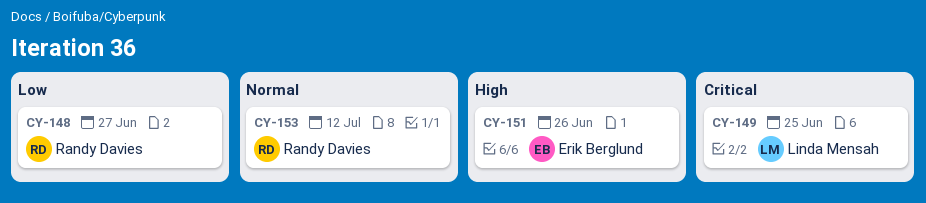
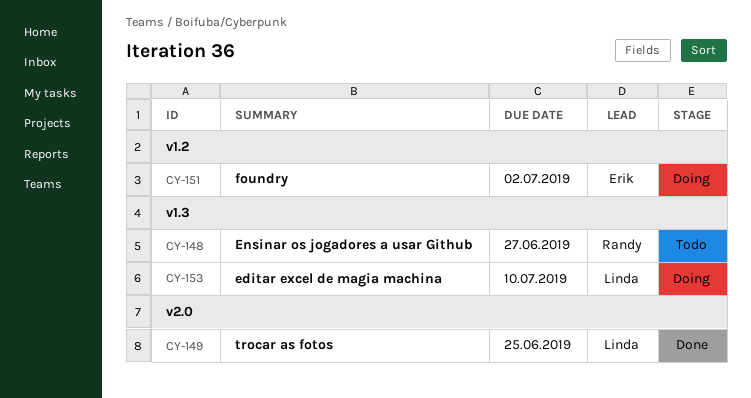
CY-151, due: Jun 26 -> Jul 2
CY-153, owner: Randy Davies -> Linda Mensah
CY-153, due: Jul 12 -> Jul 10

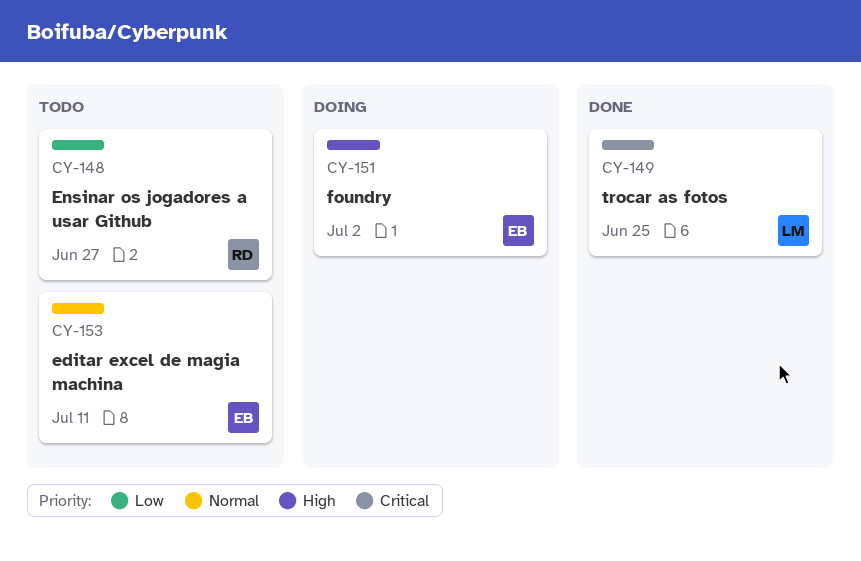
CY-153, status: Doing -> Todo
CY-153, owner: Linda -> Erik
CY-153, due: Jul 10 -> Jul 11

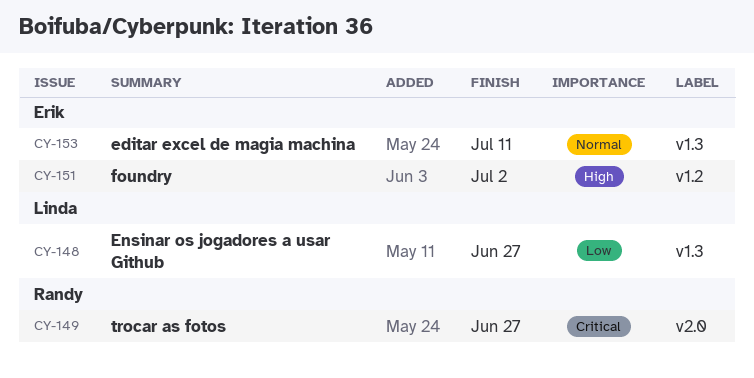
CY-148, owner: Randy -> Linda
CY-149, owner: Linda -> Randy
CY-149, due: Jun 25 -> Jun 27

